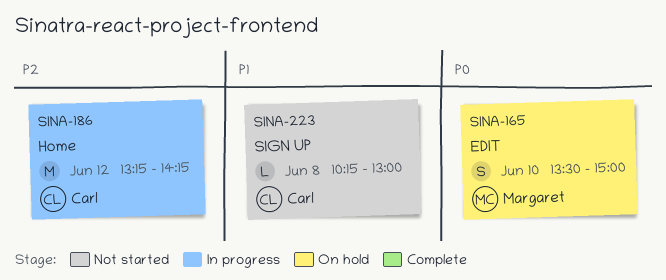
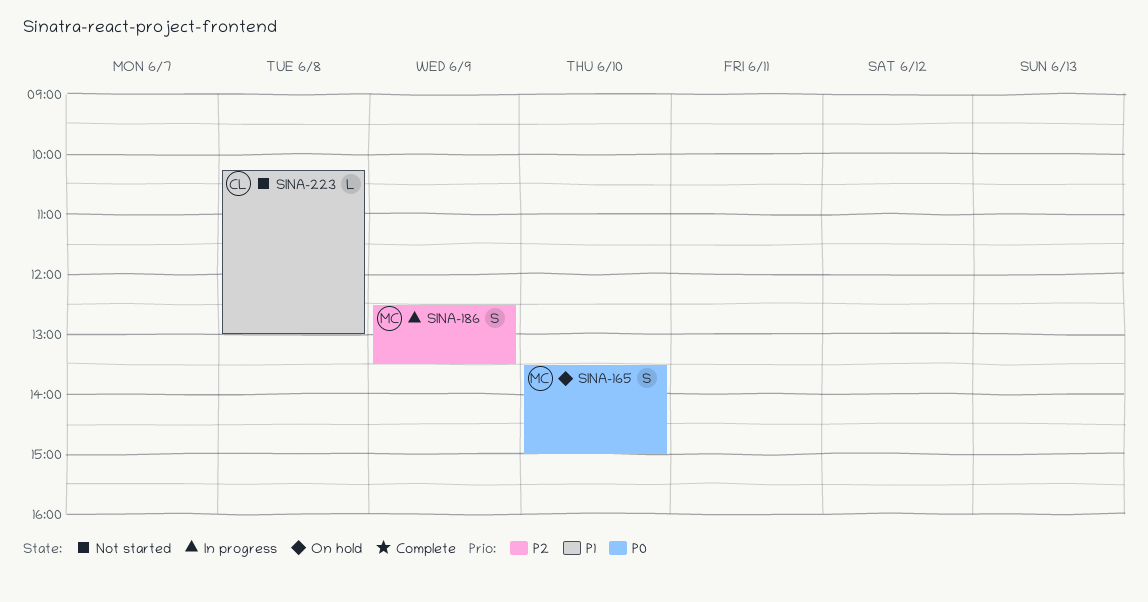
SINA-186, owner: Carl -> Margaret
SINA-186, estimate: M -> S
SINA-186, day: Jun 12 -> Jun 9
SINA-186, begins: 13:15 -> 12:30
SINA-186, ends: 14:15 -> 13:30

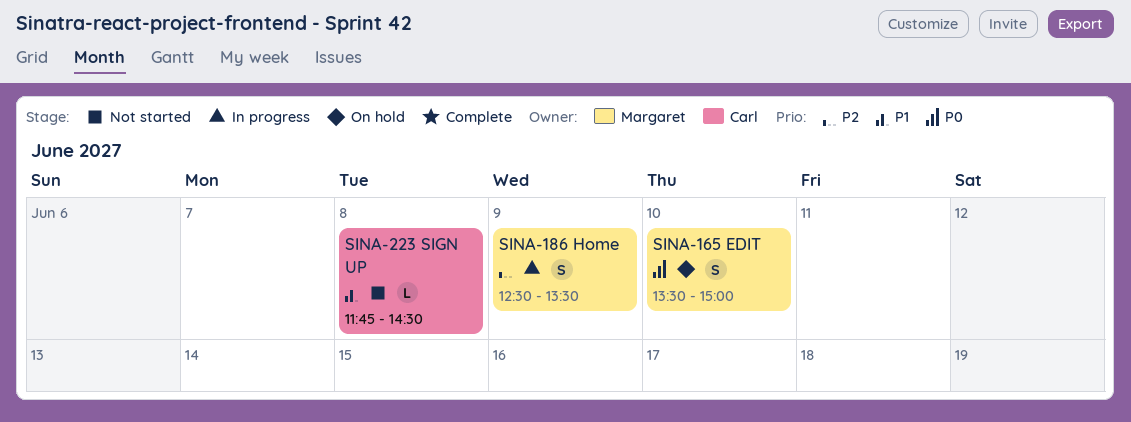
SINA-223, begins: 10:15 -> 11:45
SINA-223, ends: 13:00 -> 14:30

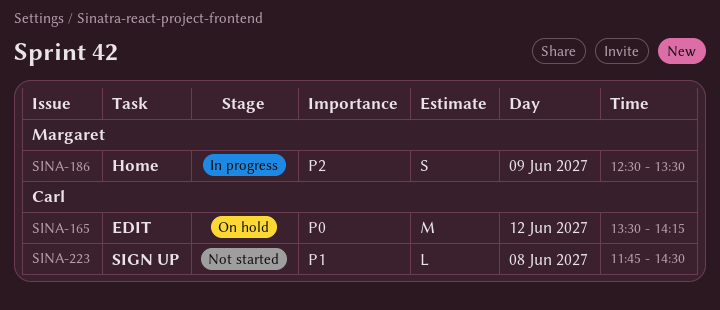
SINA-165, owner: Margaret -> Carl
SINA-165, estimate: S -> M
SINA-165, day: Jun 10 -> Jun 12
SINA-165, ends: 15:00 -> 14:15

